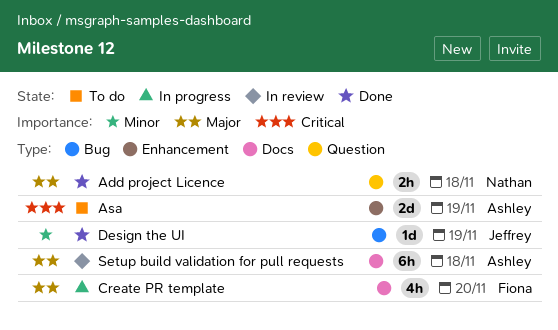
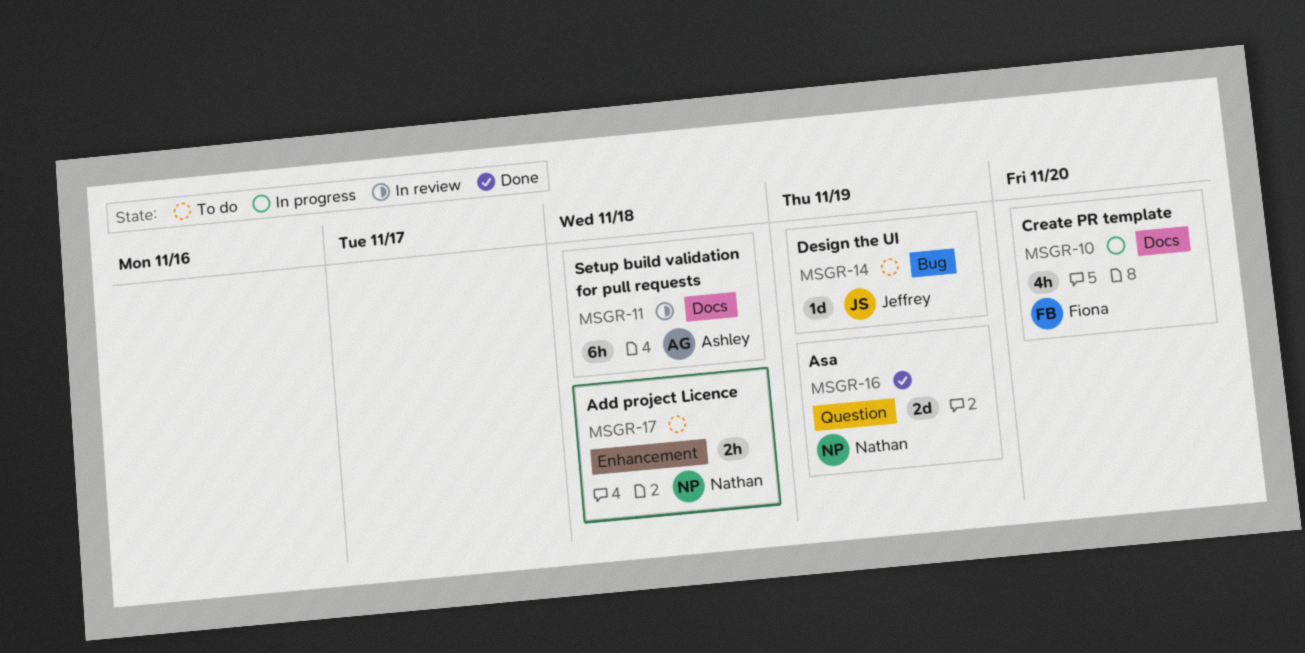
Add project Licence, status: Done -> To do
Add project Licence, label: Question -> Enhancement
Asa, status: To do -> Done
Asa, owner: Ashley -> Nathan
Asa, label: Enhancement -> Question
Design the UI, status: Done -> To do

